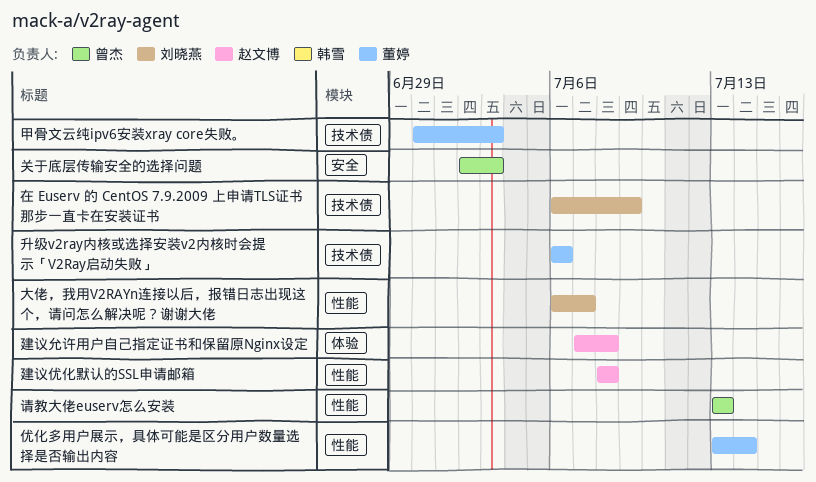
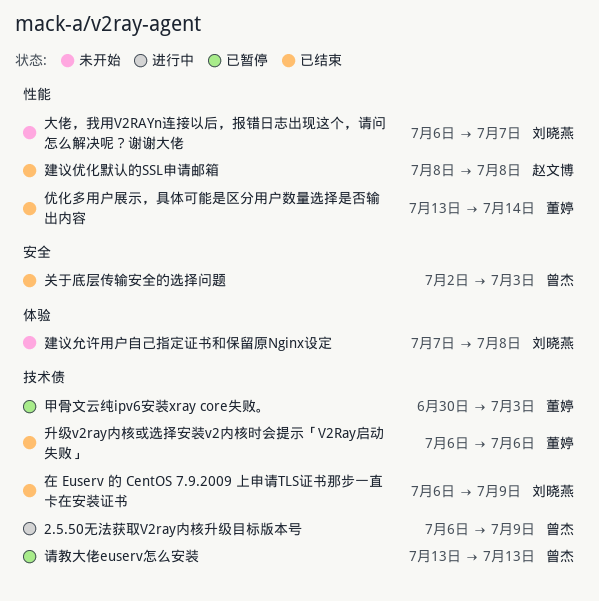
2.5.50无法获取V2ray内核升级目标版本号: none -> present
建议允许用户自己指定证书和保留原Nginx设定, owner: 赵文博 -> 刘晓燕
请教大佬euserv怎么安装, label: 性能 -> 技术债

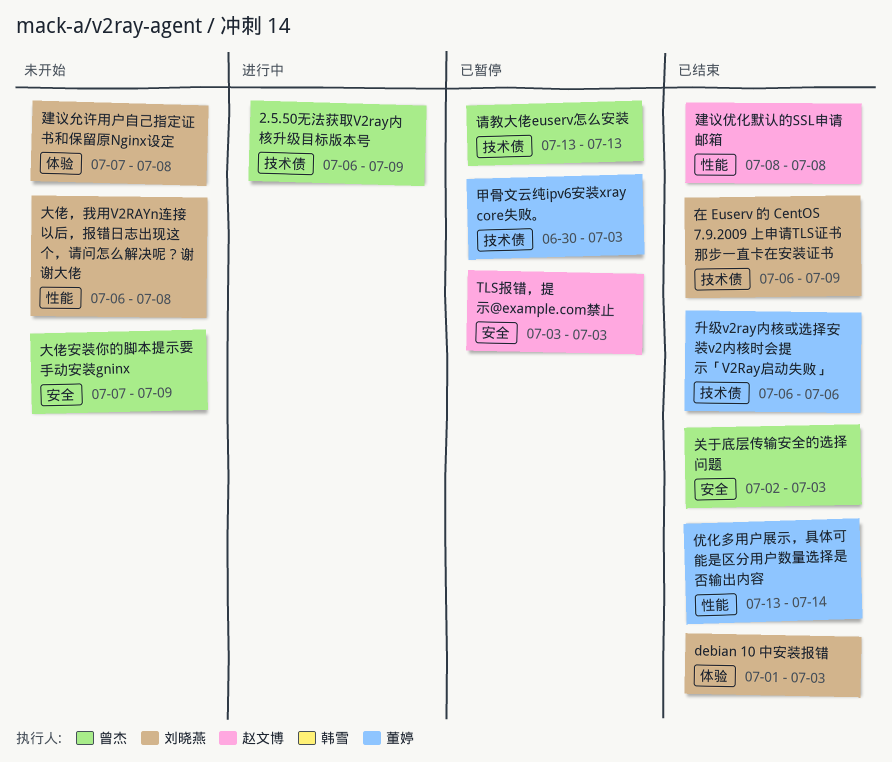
debian 10 中安装报错: none -> present
TLS报错，提示@example.com禁止: none -> present
大佬安装你的脚本提示要手动安装gninx: none -> present
大佬，我用V2RAYn连接以后，报错日志出现这个，请问怎么解决呢？谢谢大佬, due: Jul 7 -> Jul 8

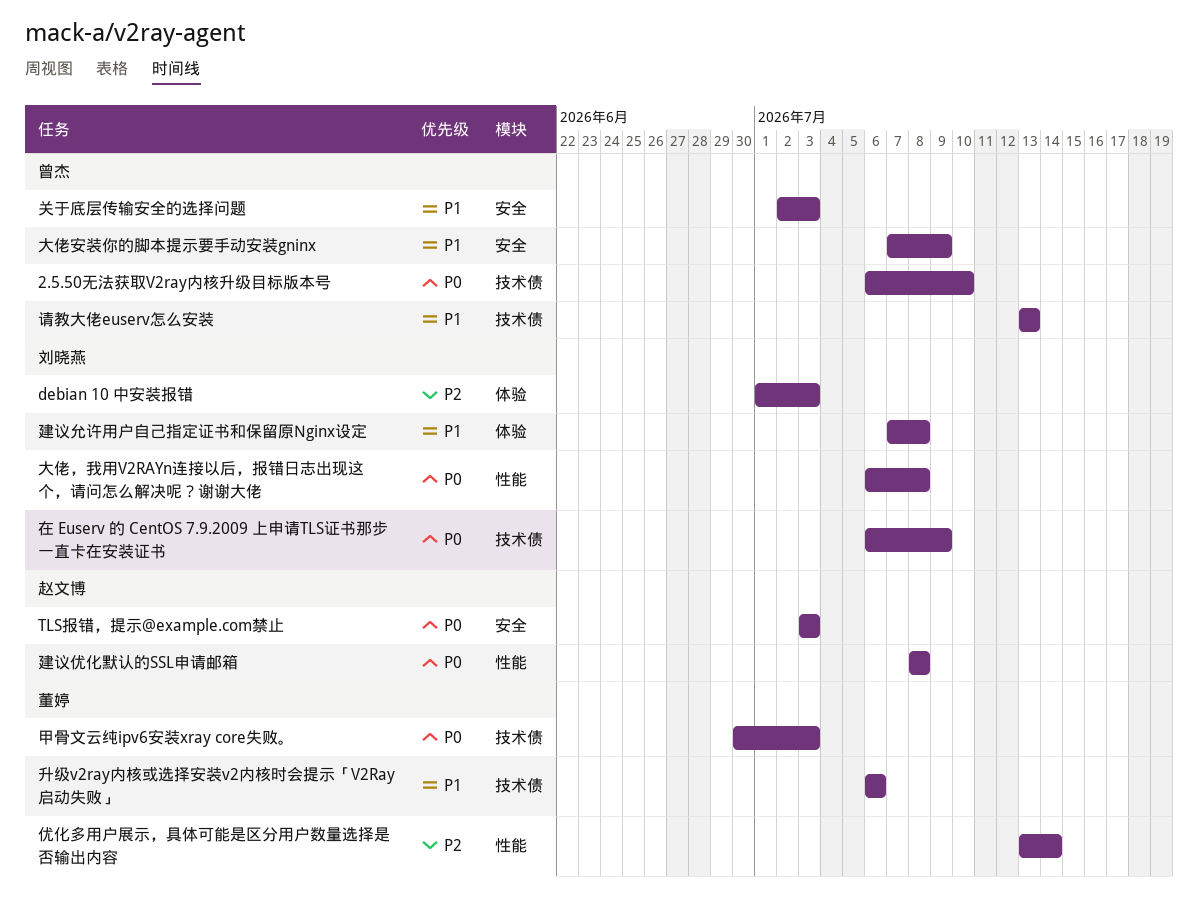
2.5.50无法获取V2ray内核升级目标版本号, due: Jul 9 -> Jul 10

